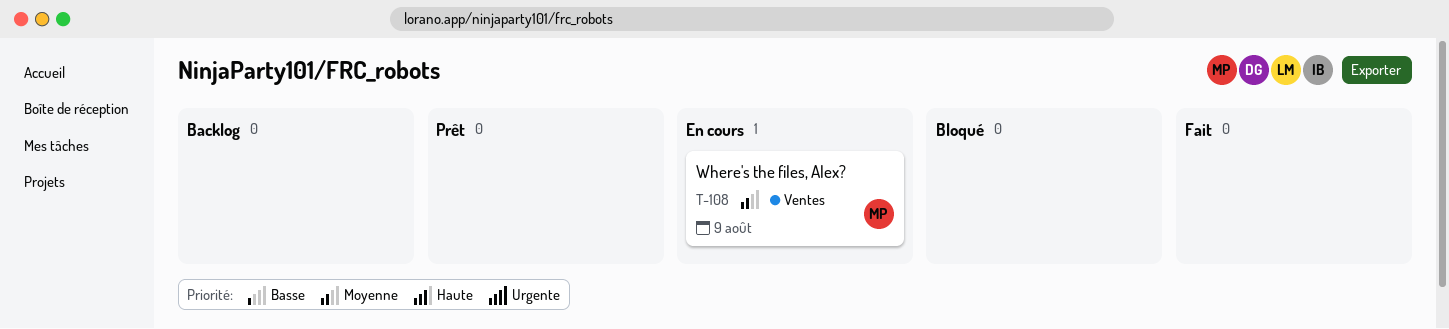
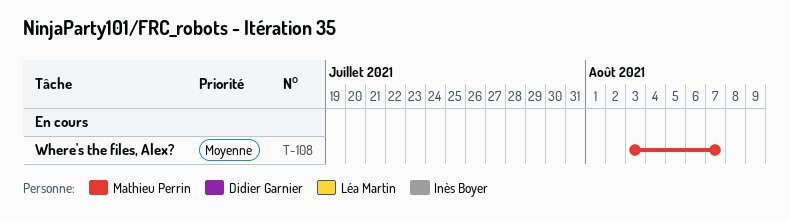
T-108, due: Aug 9 -> Aug 7

